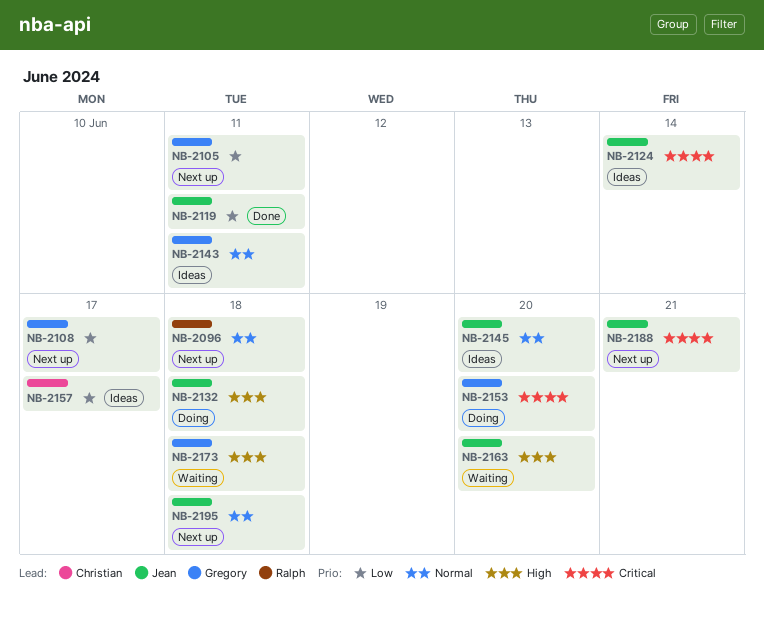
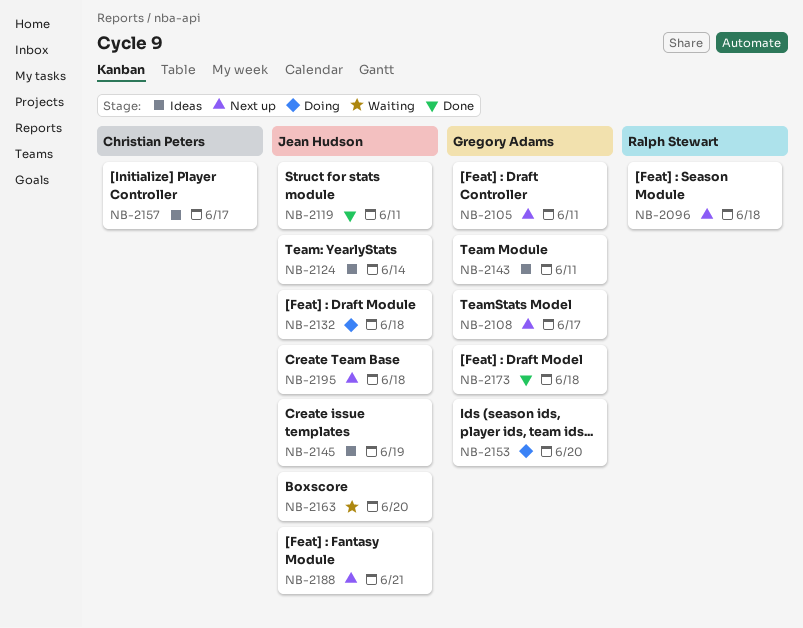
NB-2145, due: Jun 20 -> Jun 19
NB-2173, status: Waiting -> Done

